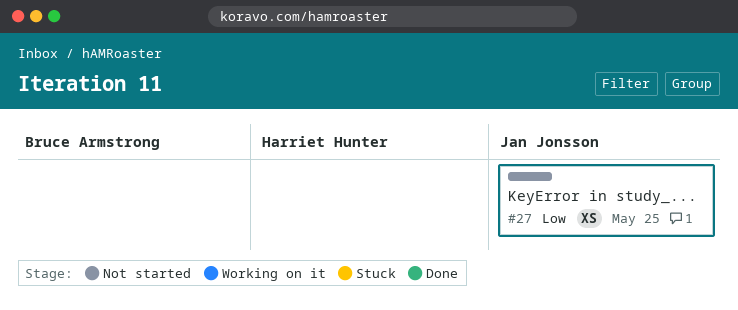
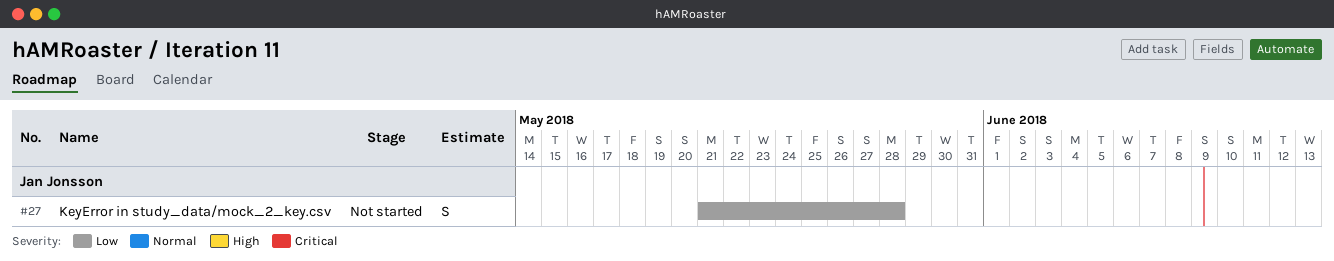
#27, estimate: XS -> S
#27, due: May 25 -> May 28

